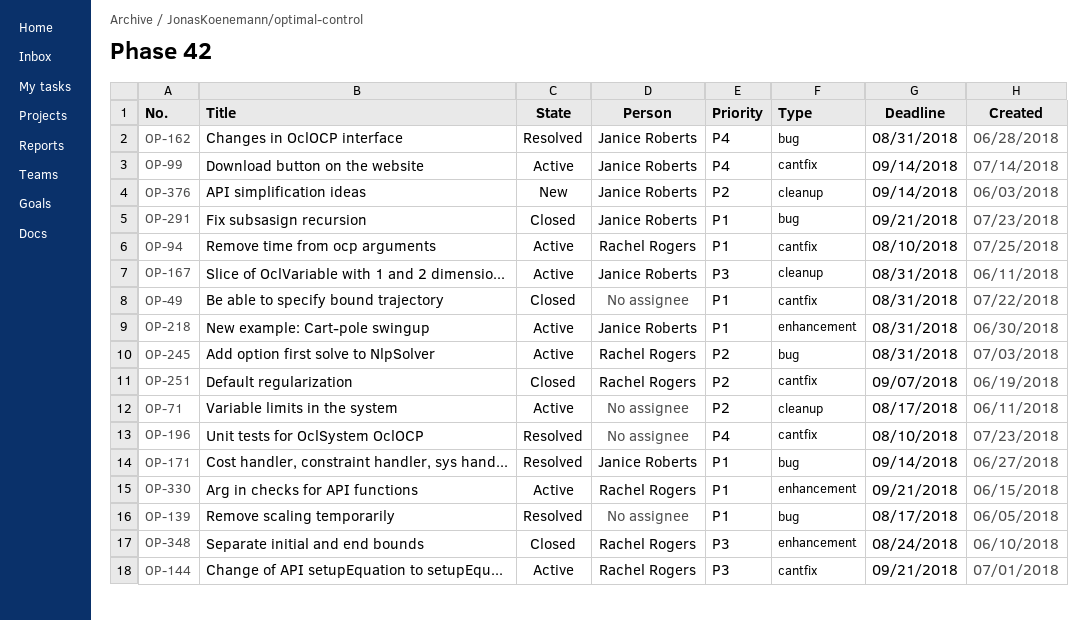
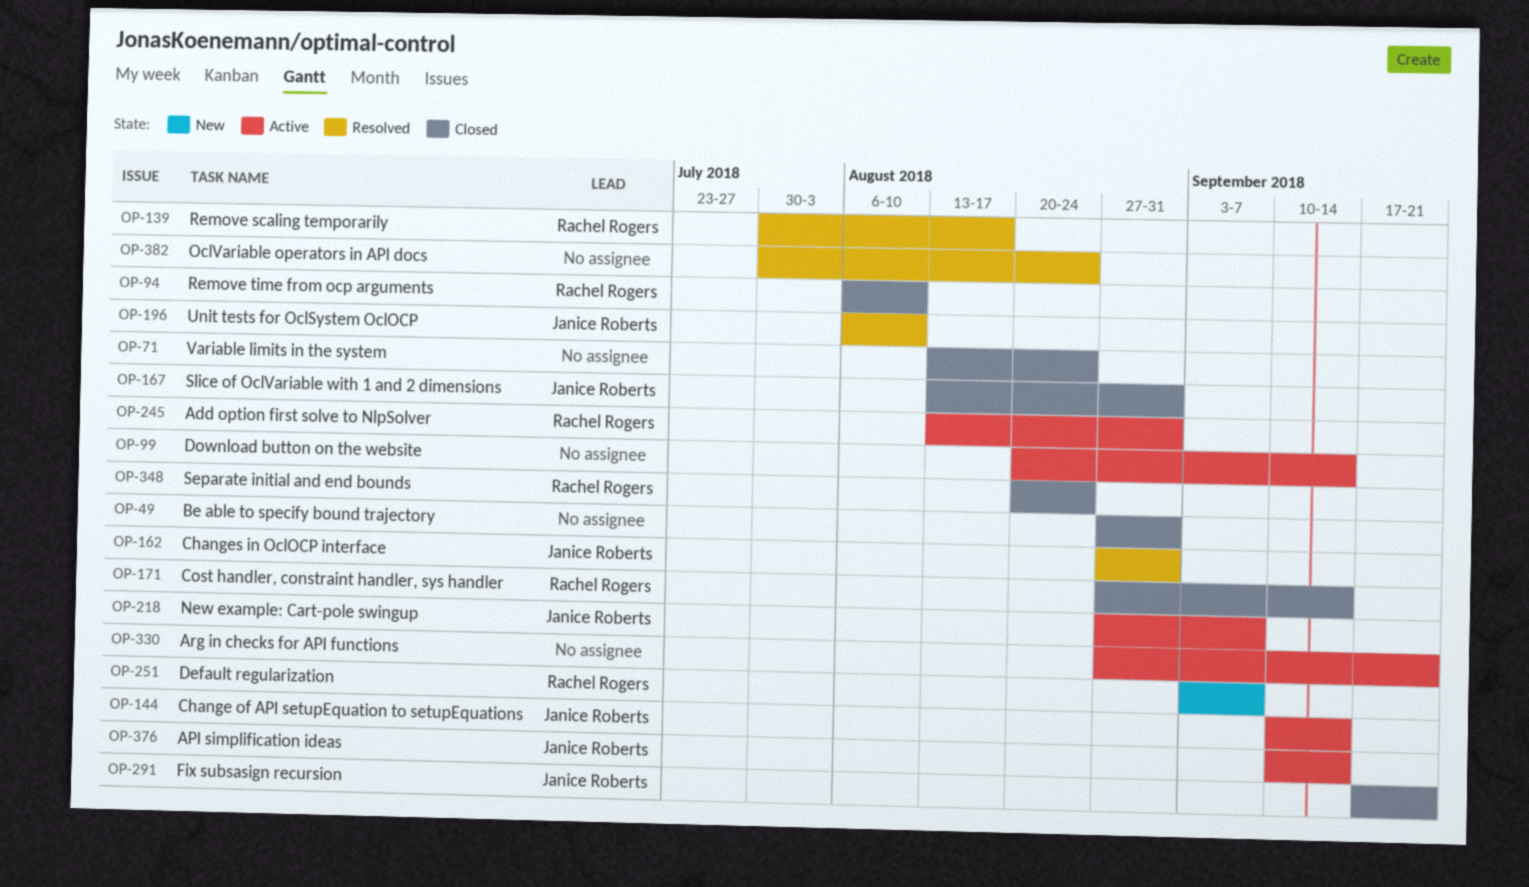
OP-71, status: Active -> Closed
OP-71, due: Aug 17 -> Aug 24
OP-94, status: Active -> Closed
OP-99, owner: Janice Roberts -> none
OP-139, owner: none -> Rachel Rogers
OP-144, owner: Rachel Rogers -> Janice Roberts
OP-144, due: Sep 21 -> Sep 14
OP-167, status: Active -> Closed
OP-171, status: Resolved -> Closed
OP-171, owner: Janice Roberts -> Rachel Rogers
OP-196, owner: none -> Janice Roberts
OP-218, due: Aug 31 -> Sep 7
OP-251, status: Closed -> New
OP-330, owner: Rachel Rogers -> none
OP-376, status: New -> Active
OP-382: none -> present

